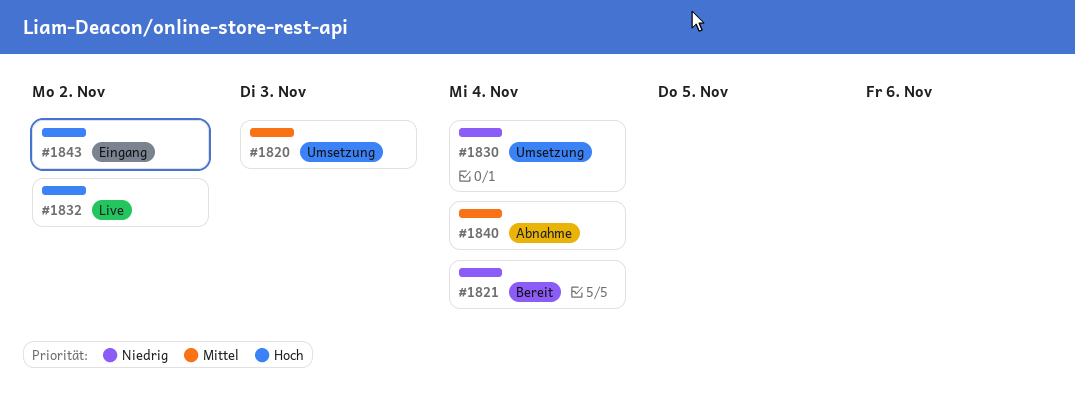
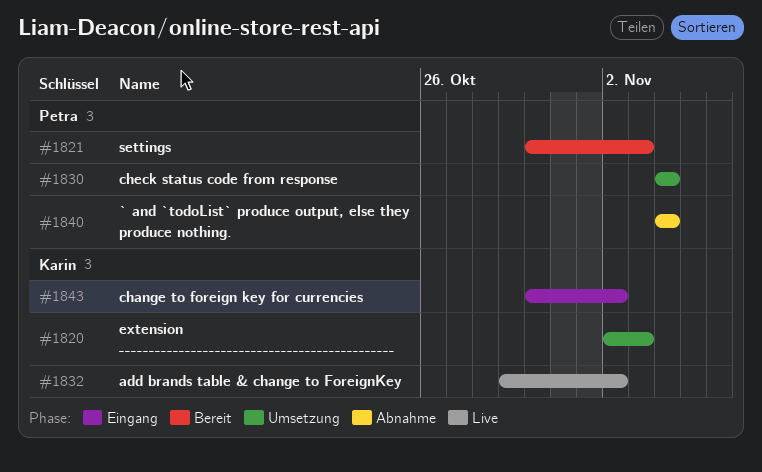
#1821, due: Nov 4 -> Nov 3

